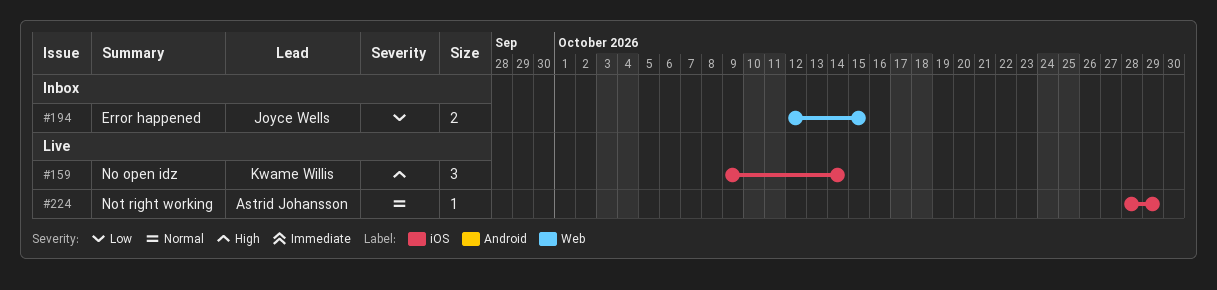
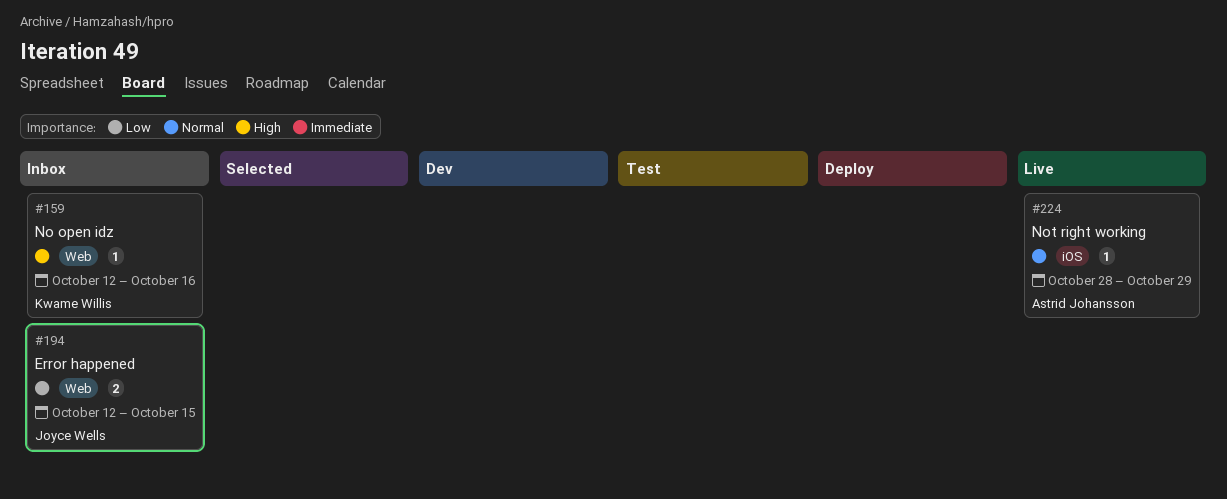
#159, status: Live -> Inbox
#159, label: iOS -> Web
#159, estimate: 3 -> 1
#159, start: Oct 9 -> Oct 12
#159, due: Oct 14 -> Oct 16

